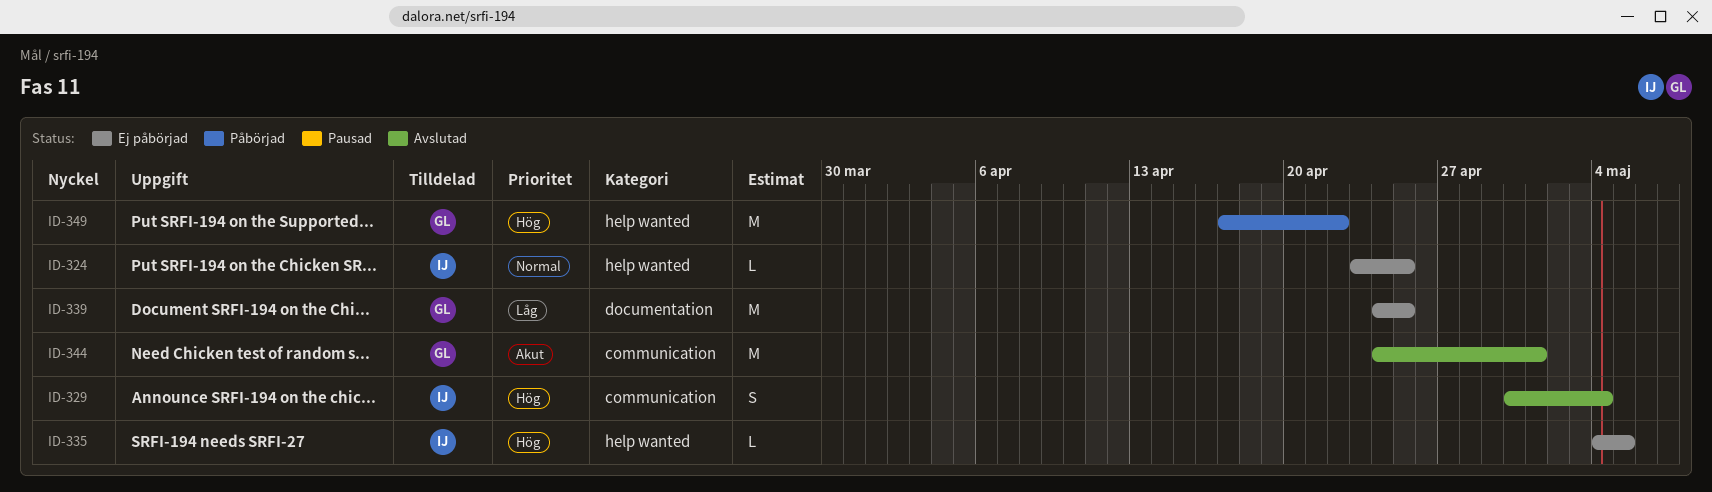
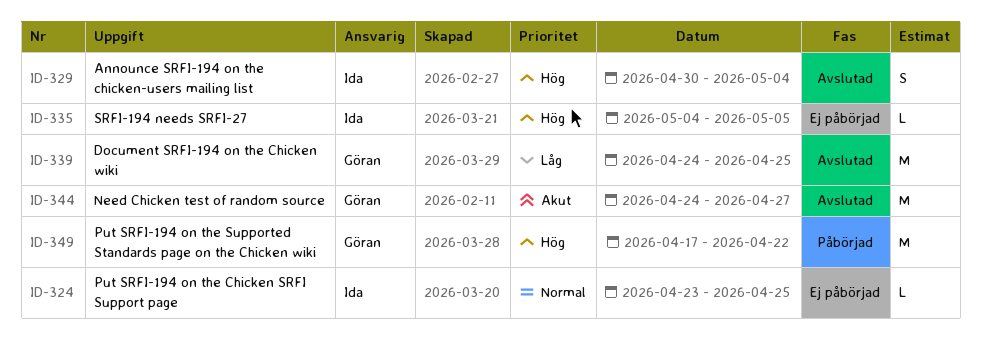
ID-339, status: Ej påbörjad -> Avslutad
ID-344, due: May 1 -> Apr 27

